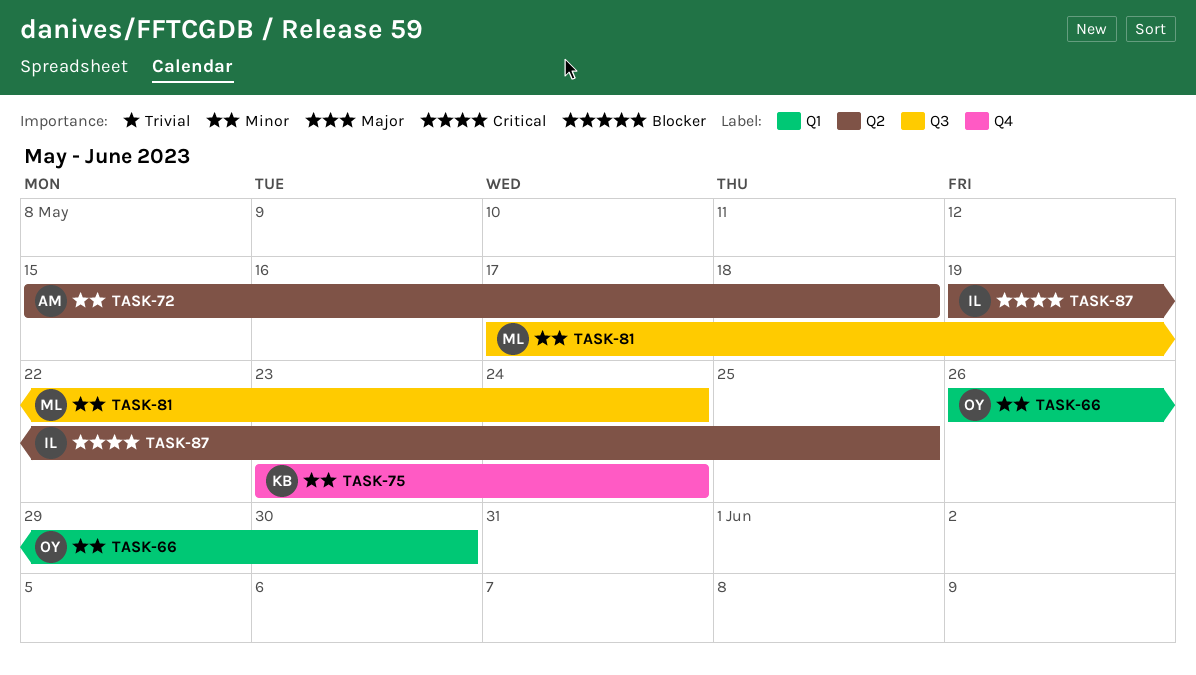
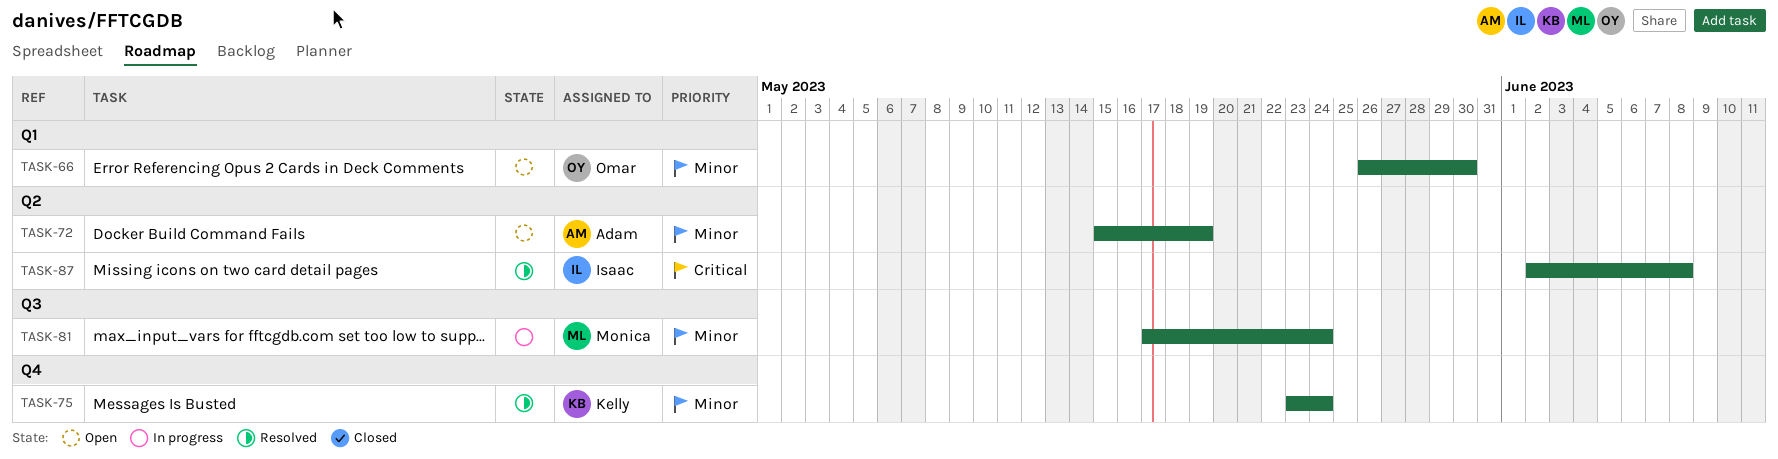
TASK-72, due: May 18 -> May 19
TASK-87, start: May 19 -> Jun 2
TASK-87, due: May 25 -> Jun 8

